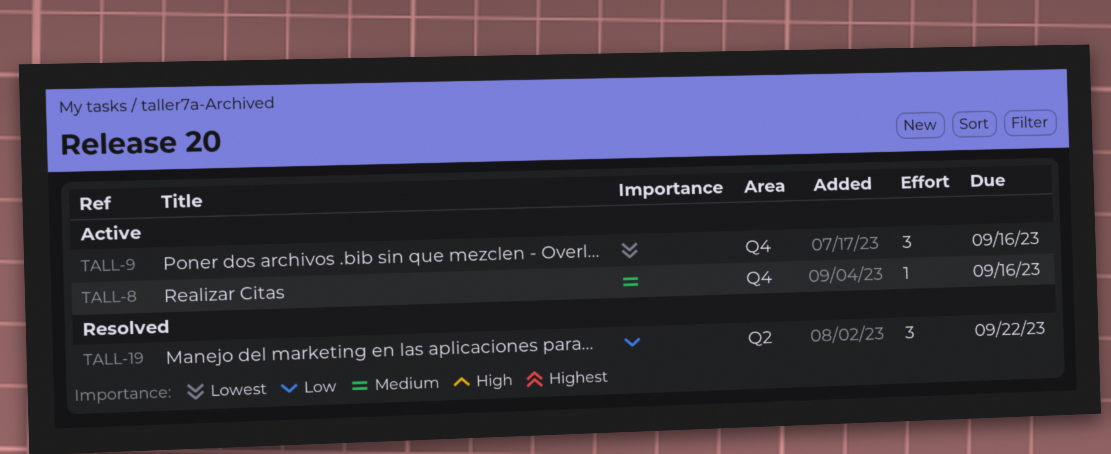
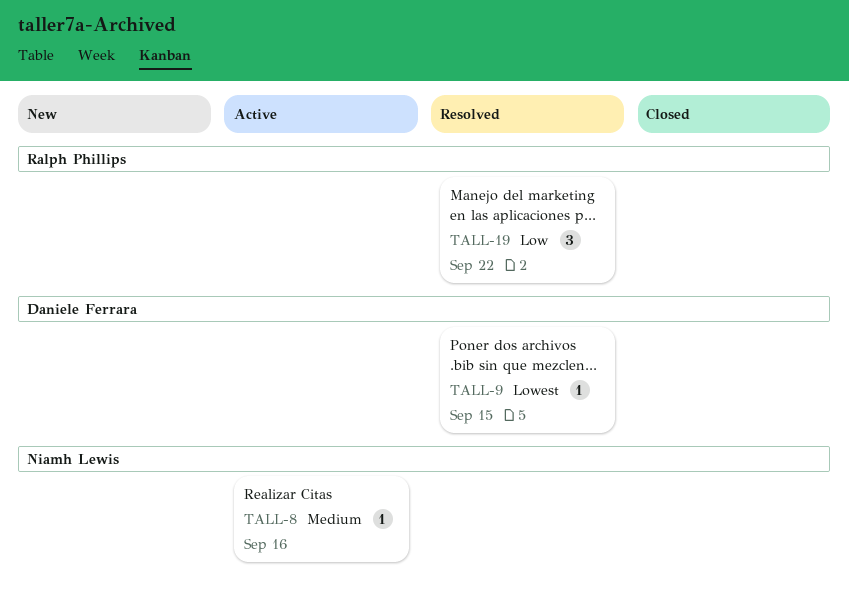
TALL-9, status: Active -> Resolved
TALL-9, estimate: 3 -> 1
TALL-9, due: Sep 16 -> Sep 15

